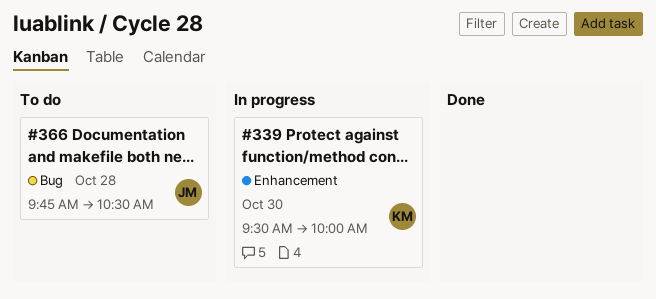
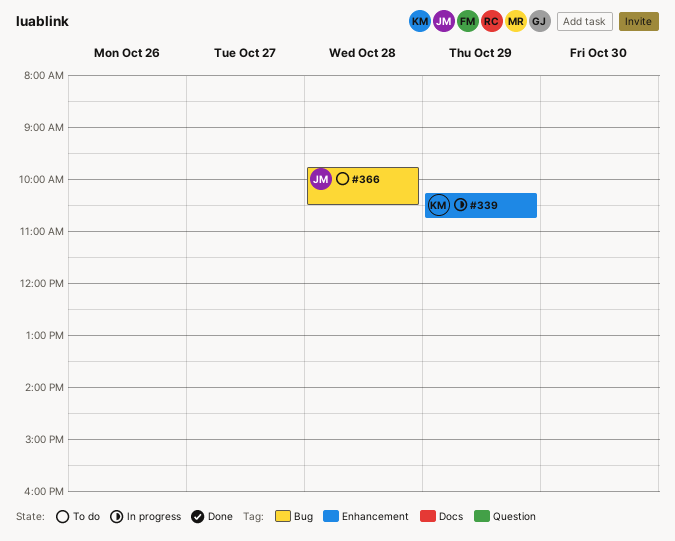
#339, day: Oct 30 -> Oct 29
#339, begins: 09:30 -> 10:15
#339, ends: 10:00 -> 10:45

